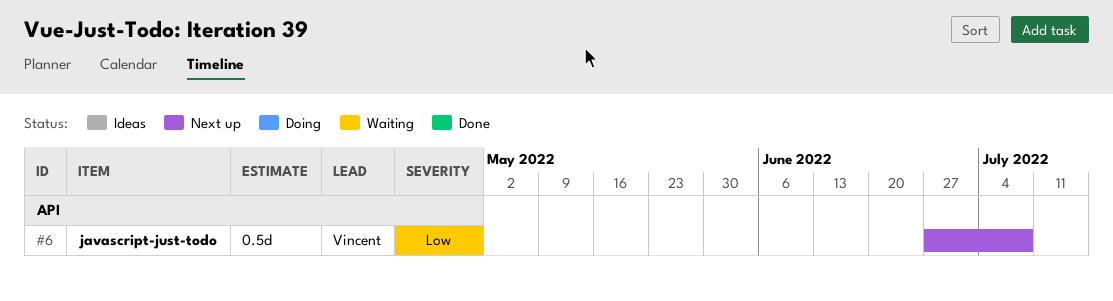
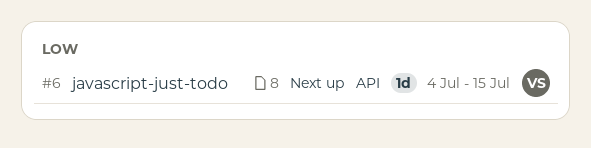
#6, estimate: 0.5d -> 1d
#6, start: Jun 27 -> Jul 4
#6, due: Jul 8 -> Jul 15

